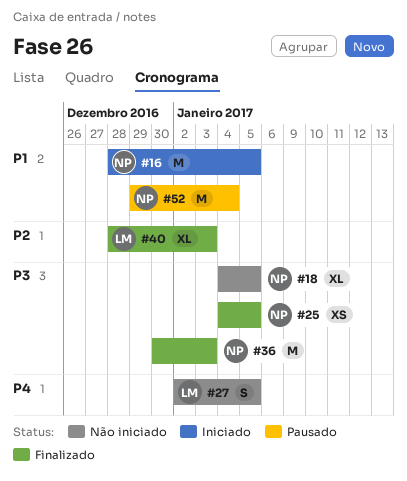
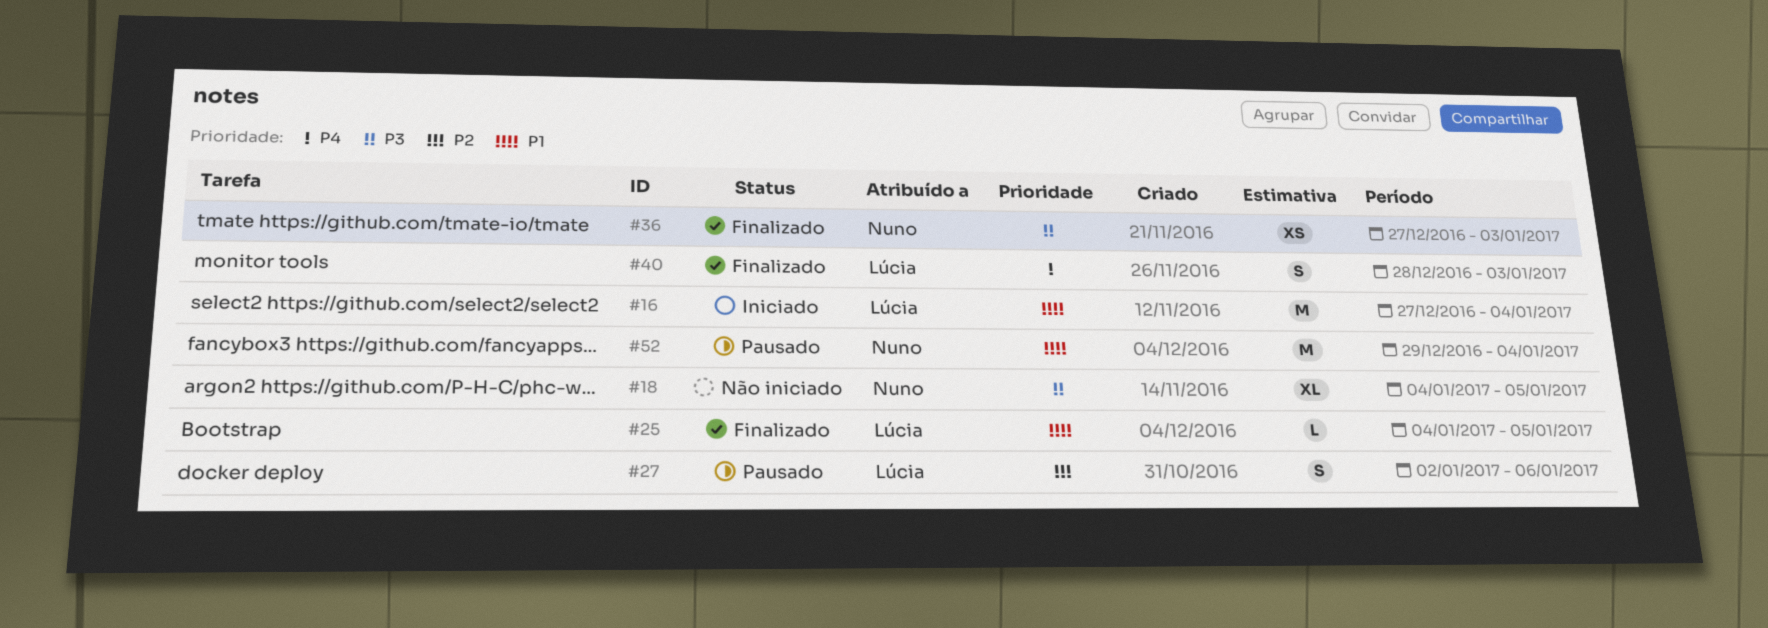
#16, owner: Nuno -> Lúcia
#16, start: Dec 28 -> Dec 27
#16, due: Jan 5 -> Jan 4
#25, owner: Nuno -> Lúcia
#25, priority: P3 -> P1
#25, estimate: XS -> L
#27, status: Não iniciado -> Pausado
#27, priority: P4 -> P2
#27, due: Jan 5 -> Jan 6
#36, estimate: M -> XS
#36, start: Dec 30 -> Dec 27
#40, priority: P2 -> P4
#40, estimate: XL -> S

